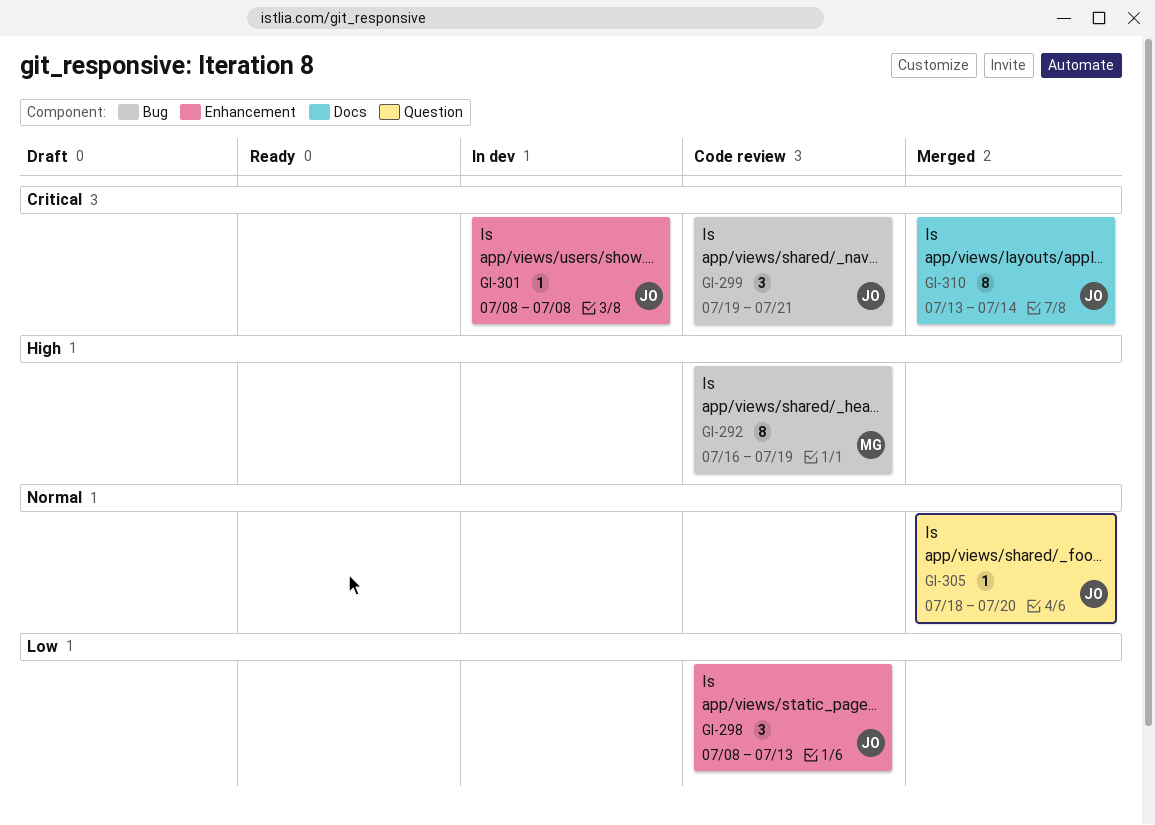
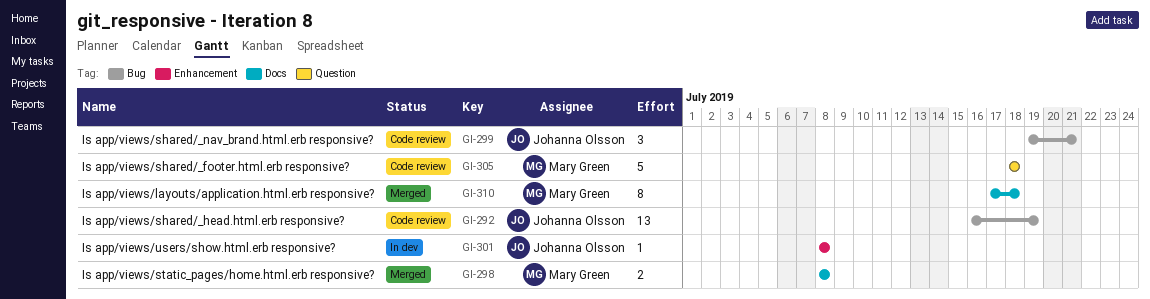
GI-292, owner: Mary Green -> Johanna Olsson
GI-292, estimate: 8 -> 13
GI-298, status: Code review -> Merged
GI-298, owner: Johanna Olsson -> Mary Green
GI-298, label: Enhancement -> Docs
GI-298, estimate: 3 -> 2
GI-298, due: Jul 13 -> Jul 8
GI-305, status: Merged -> Code review
GI-305, owner: Johanna Olsson -> Mary Green
GI-305, estimate: 1 -> 5
GI-305, due: Jul 20 -> Jul 18
GI-310, owner: Johanna Olsson -> Mary Green
GI-310, start: Jul 13 -> Jul 17
GI-310, due: Jul 14 -> Jul 18

